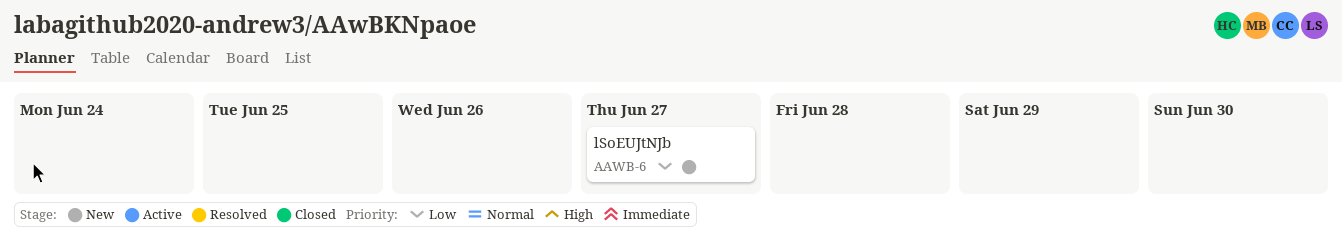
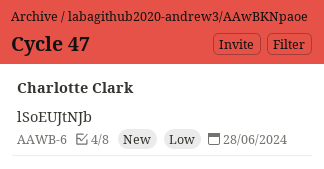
AAWB-6, due: Jun 27 -> Jun 28

